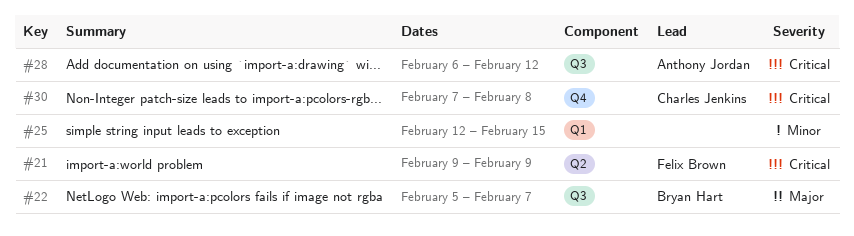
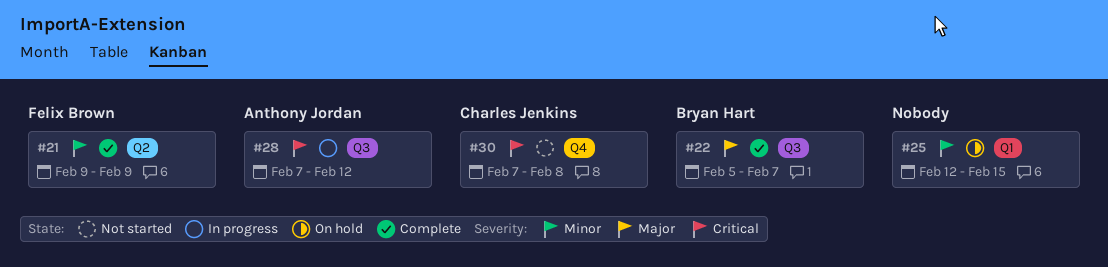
#21, priority: Critical -> Minor
#28, start: Feb 6 -> Feb 7

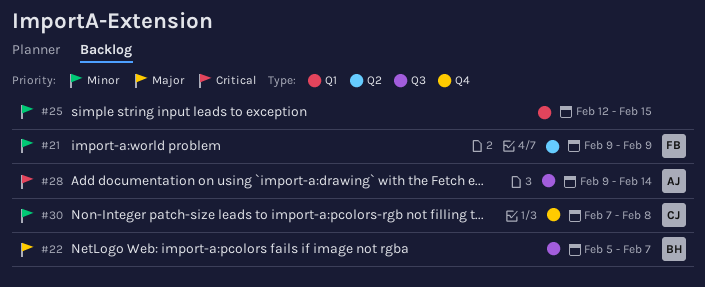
#28, start: Feb 7 -> Feb 9
#28, due: Feb 12 -> Feb 14
#30, priority: Critical -> Minor

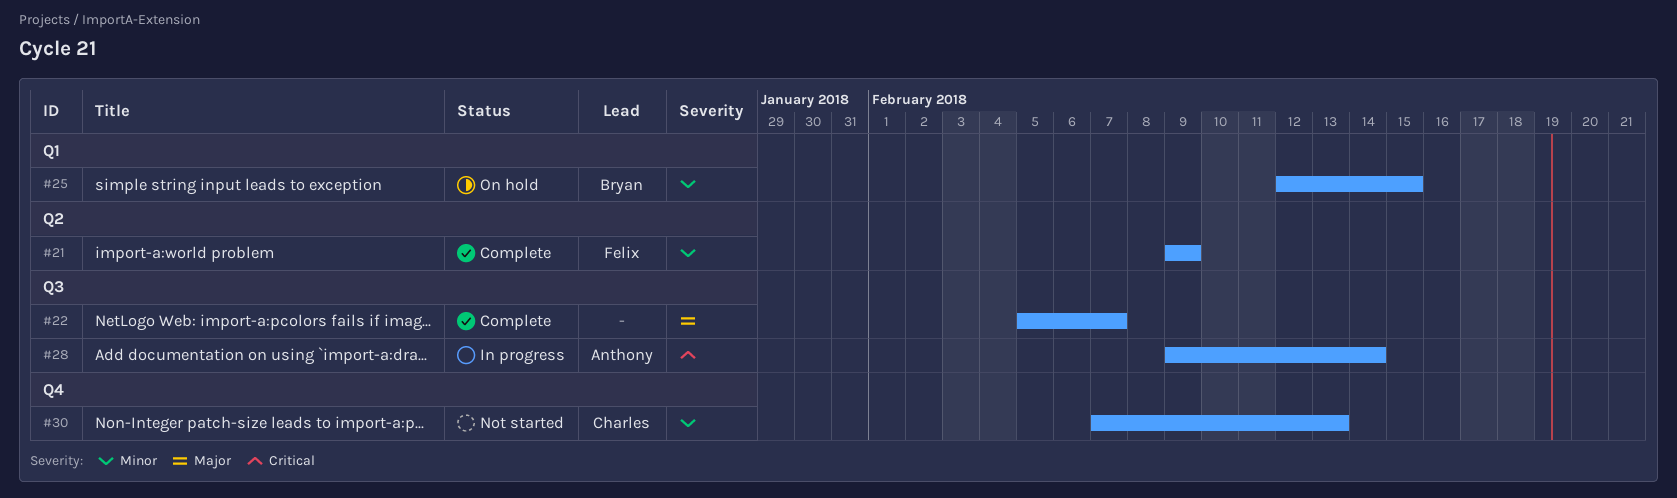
#22, owner: Bryan -> none
#25, owner: none -> Bryan
#30, due: Feb 8 -> Feb 13

